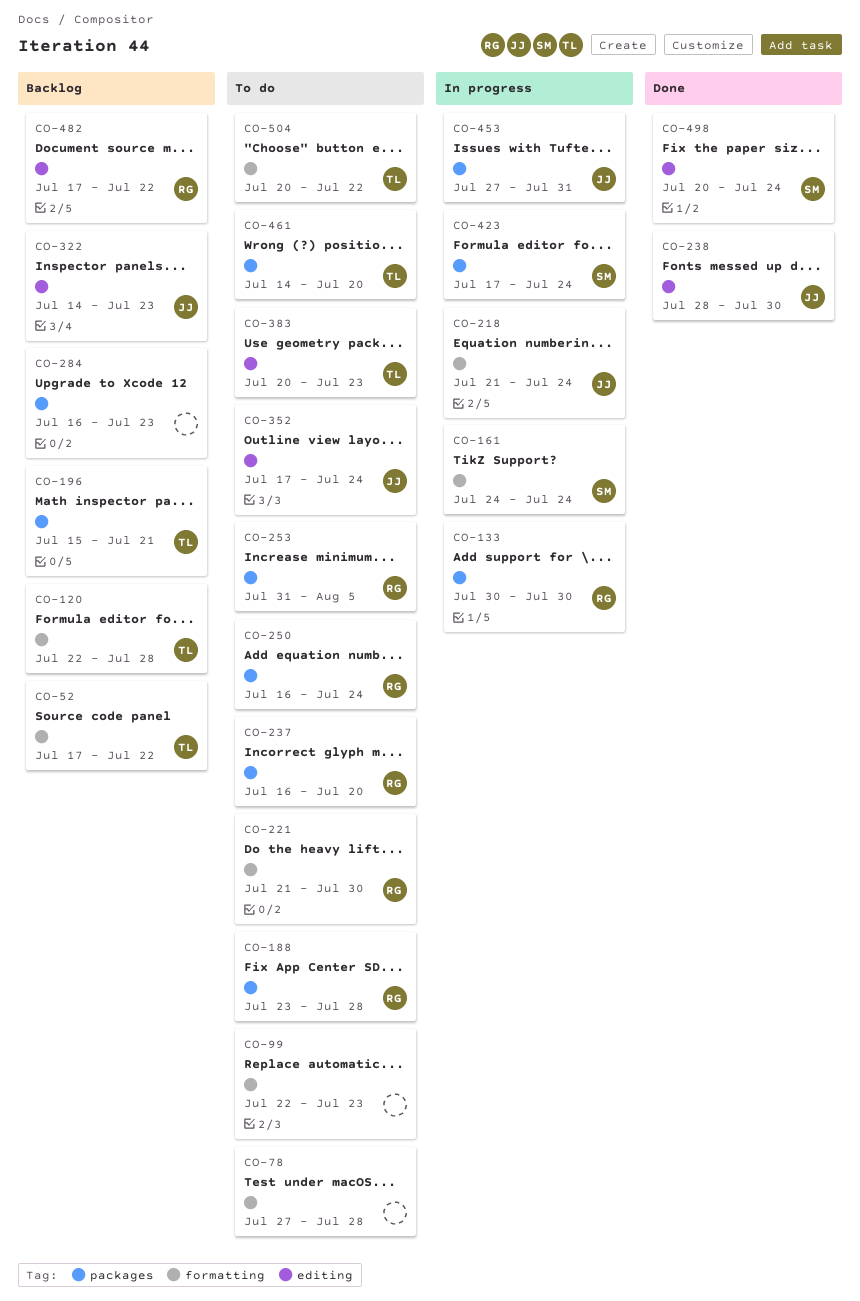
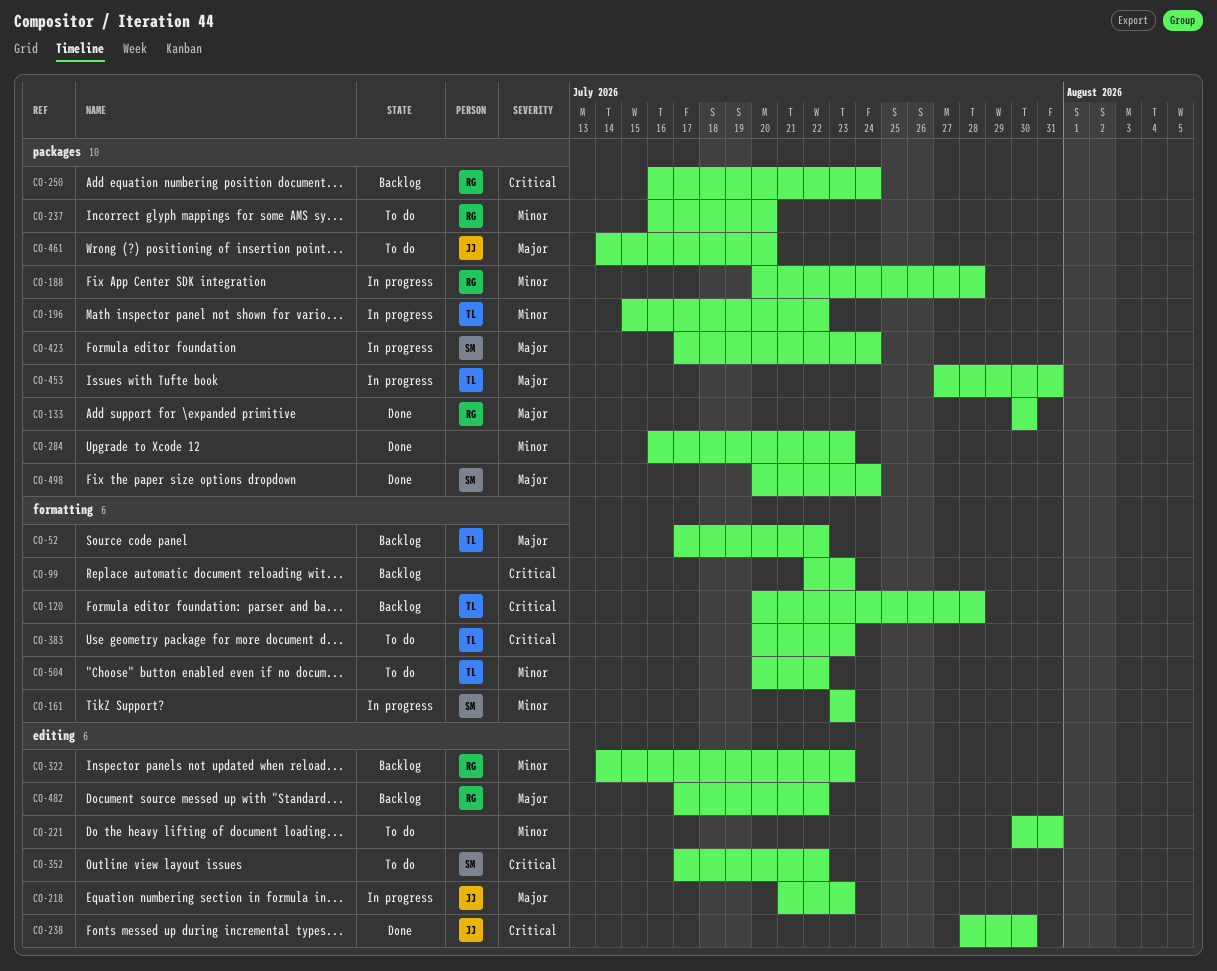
CO-78: present -> none
CO-99, status: To do -> Backlog
CO-120, start: Jul 22 -> Jul 20
CO-133, status: In progress -> Done
CO-161, start: Jul 24 -> Jul 23
CO-161, due: Jul 24 -> Jul 23
CO-188, status: To do -> In progress
CO-188, start: Jul 23 -> Jul 20
CO-196, status: Backlog -> In progress
CO-196, due: Jul 21 -> Jul 22
CO-218, label: formatting -> editing
CO-218, due: Jul 24 -> Jul 23
CO-221, owner: RG -> none
CO-221, label: formatting -> editing
CO-221, start: Jul 21 -> Jul 30
CO-221, due: Jul 30 -> Jul 31
CO-250, status: To do -> Backlog
CO-253: present -> none
CO-284, status: Backlog -> Done
CO-322, owner: JJ -> RG
CO-352, owner: JJ -> SM
CO-352, due: Jul 24 -> Jul 22
CO-383, label: editing -> formatting
CO-453, owner: JJ -> TL
CO-461, owner: TL -> JJ
CO-498, label: editing -> packages

